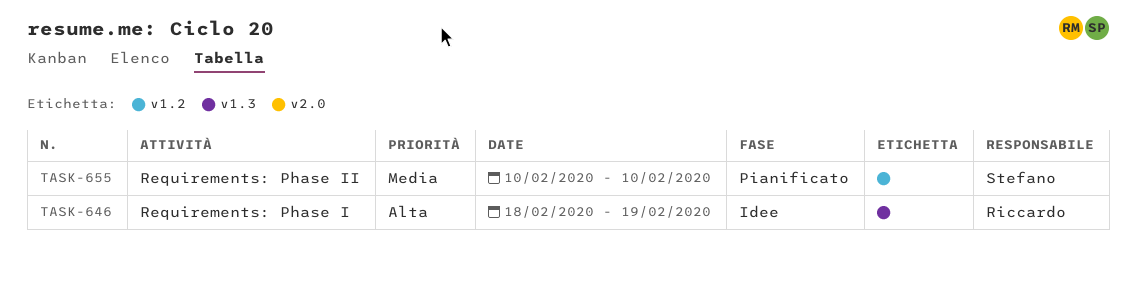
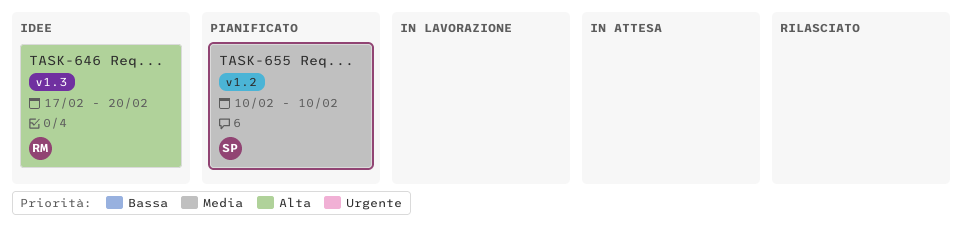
TASK-646, start: Feb 18 -> Feb 17
TASK-646, due: Feb 19 -> Feb 20

